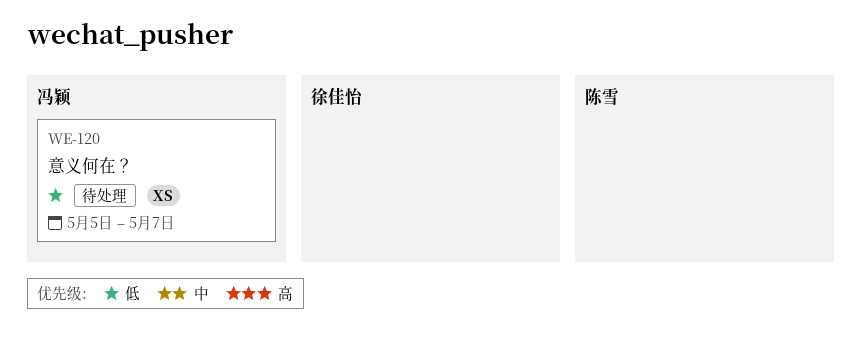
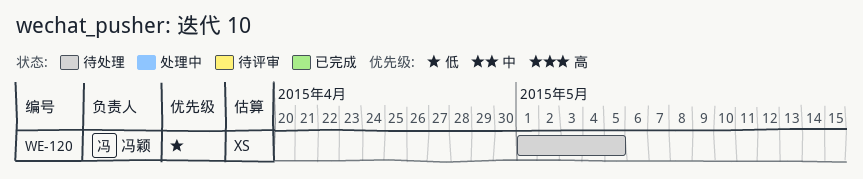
WE-120, start: May 5 -> May 1
WE-120, due: May 7 -> May 5

